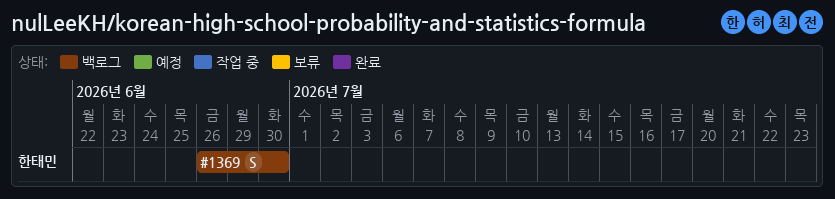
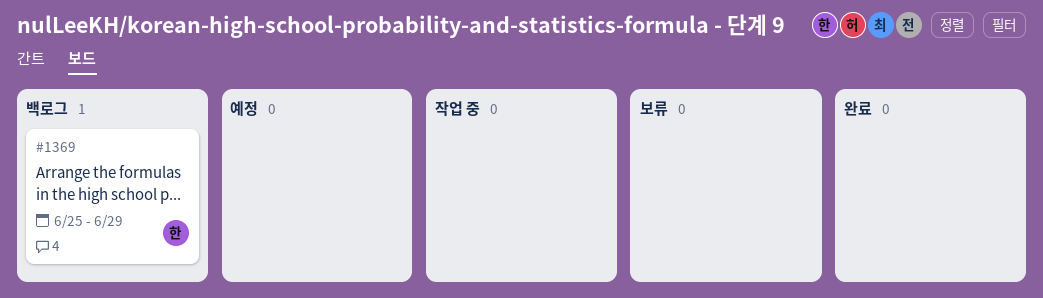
#1369, start: Jun 26 -> Jun 25
#1369, due: Jun 30 -> Jun 29

